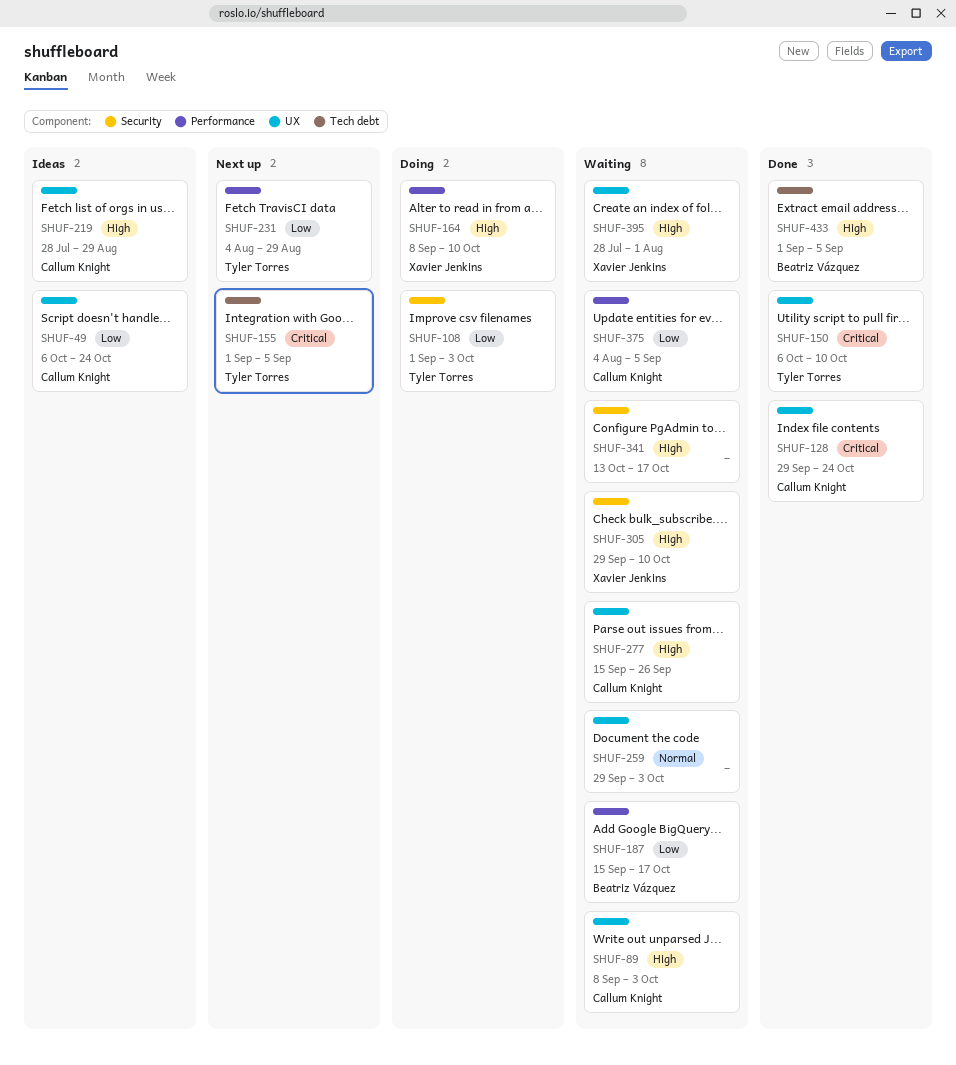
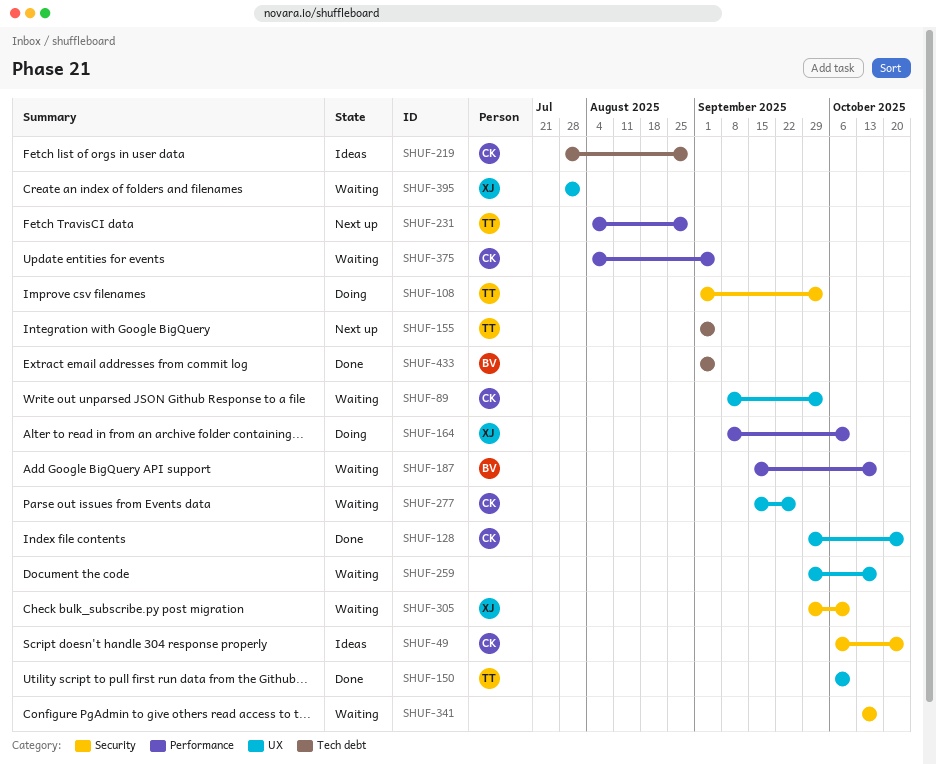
SHUF-49, label: UX -> Security
SHUF-219, label: UX -> Tech debt
SHUF-259, due: Oct 3 -> Oct 17

